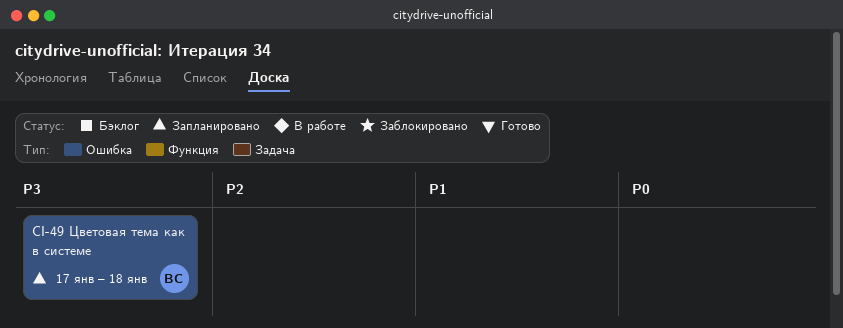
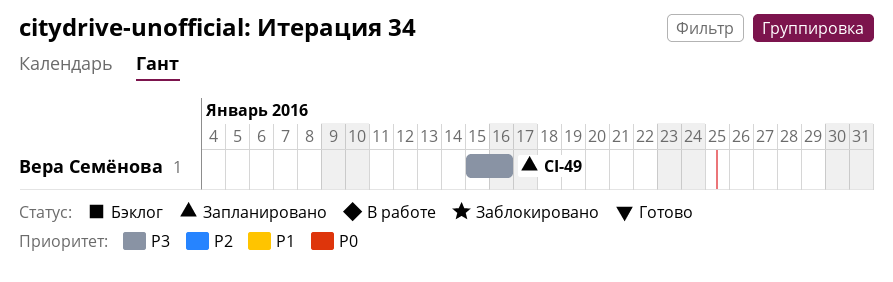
CI-49, start: Jan 17 -> Jan 15
CI-49, due: Jan 18 -> Jan 16

